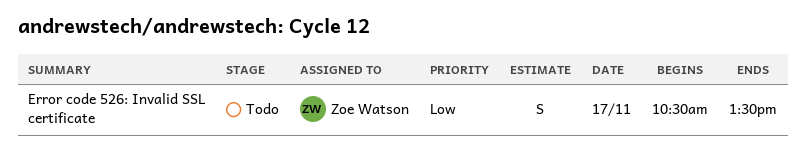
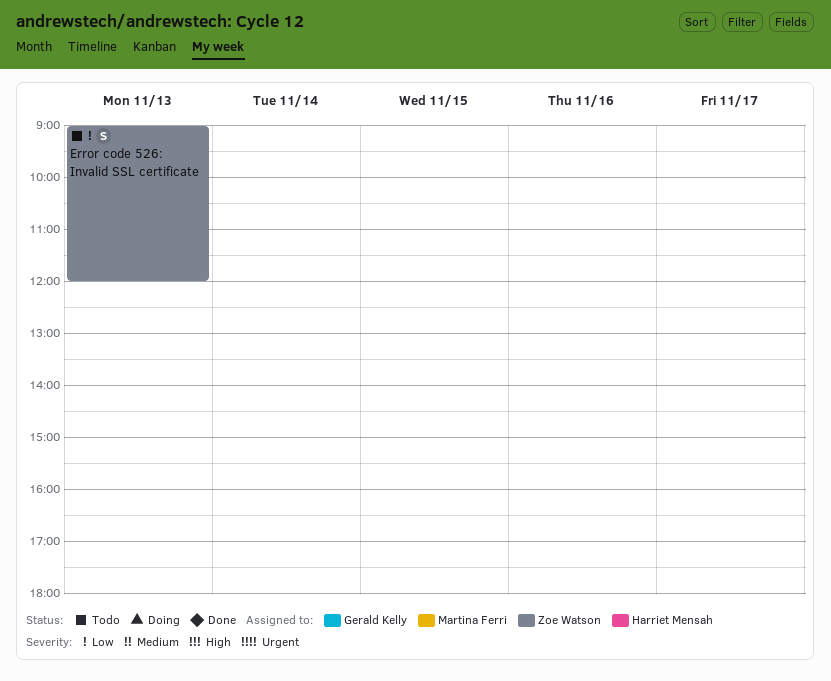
Error code 526: Invalid SSL certificate, day: Nov 17 -> Nov 13
Error code 526: Invalid SSL certificate, begins: 10:30 -> 09:00
Error code 526: Invalid SSL certificate, ends: 13:30 -> 12:00

